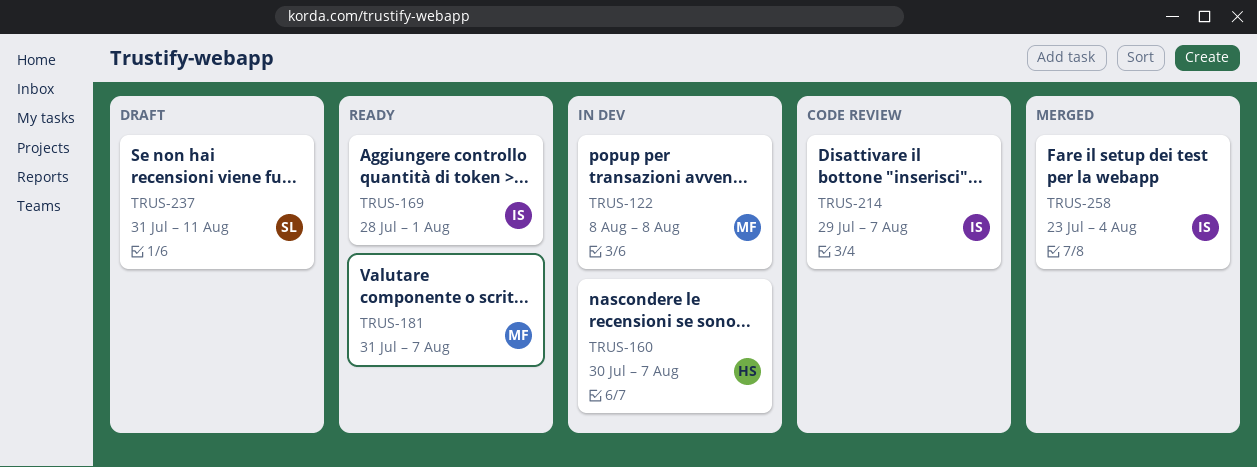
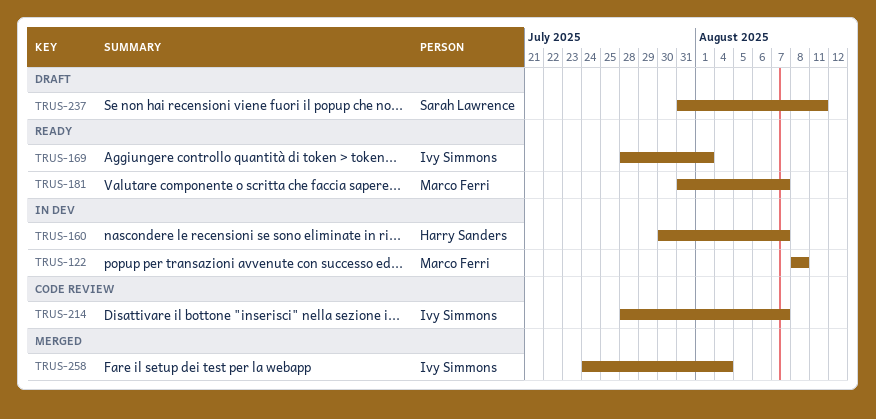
TRUS-214, start: Jul 29 -> Jul 28
TRUS-258, start: Jul 23 -> Jul 24

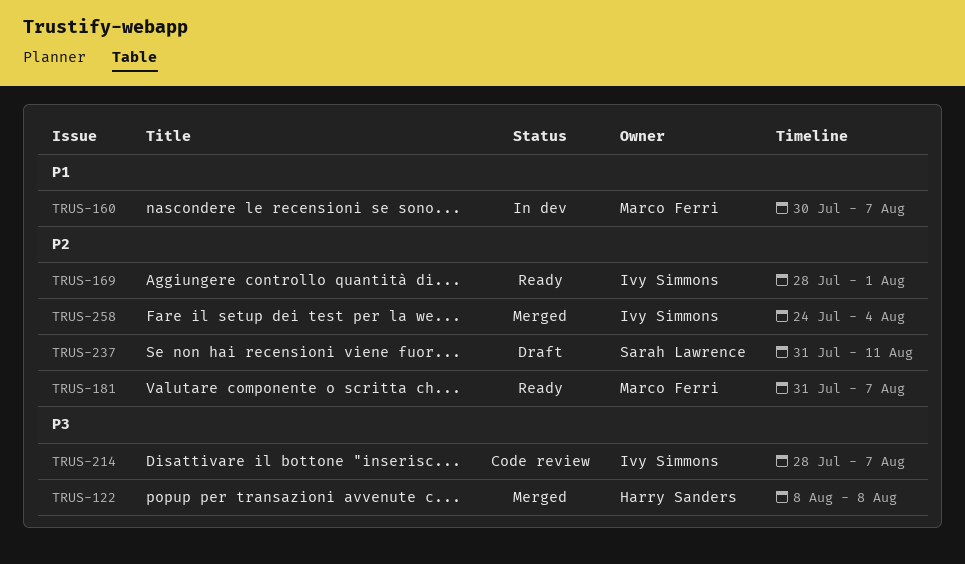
TRUS-122, status: In dev -> Merged
TRUS-122, owner: Marco Ferri -> Harry Sanders
TRUS-160, owner: Harry Sanders -> Marco Ferri

